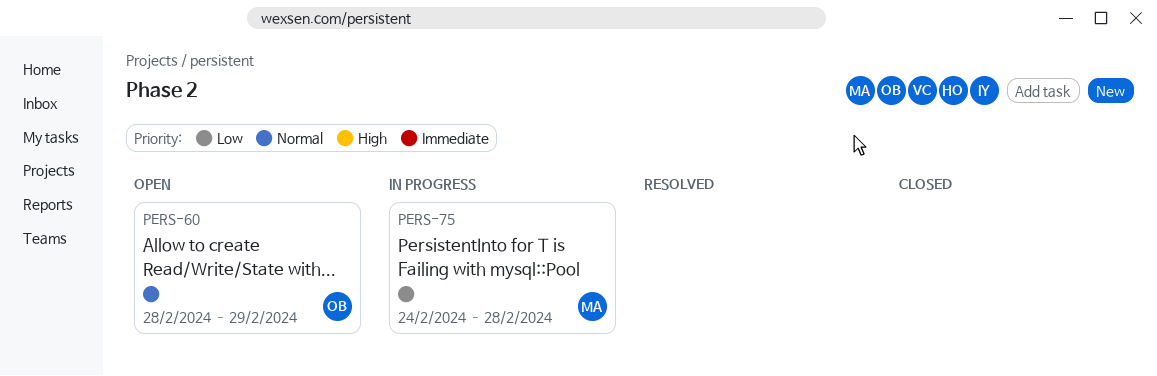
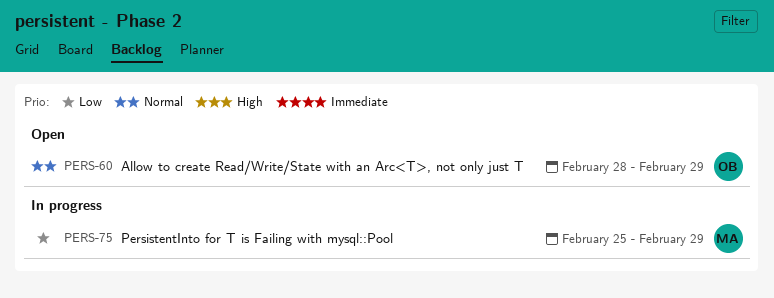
PERS-75, start: Feb 24 -> Feb 25
PERS-75, due: Feb 28 -> Feb 29

